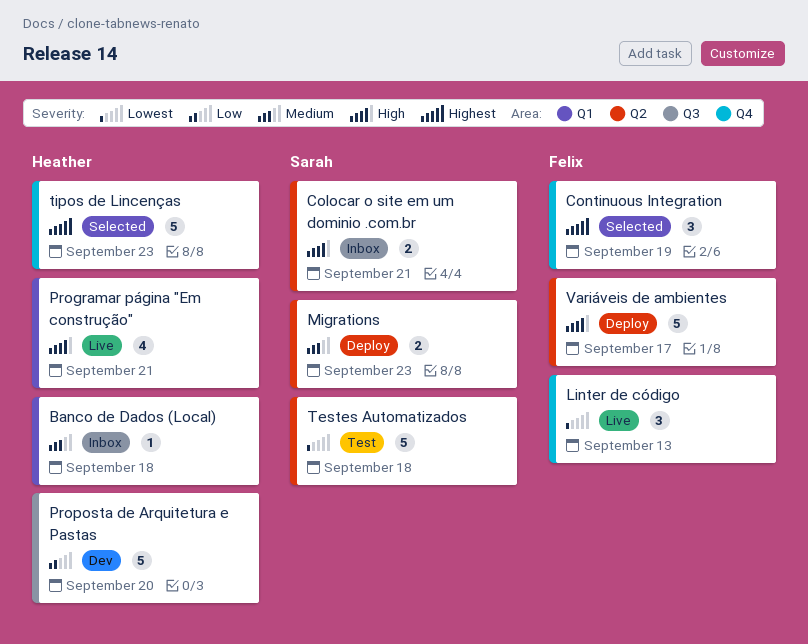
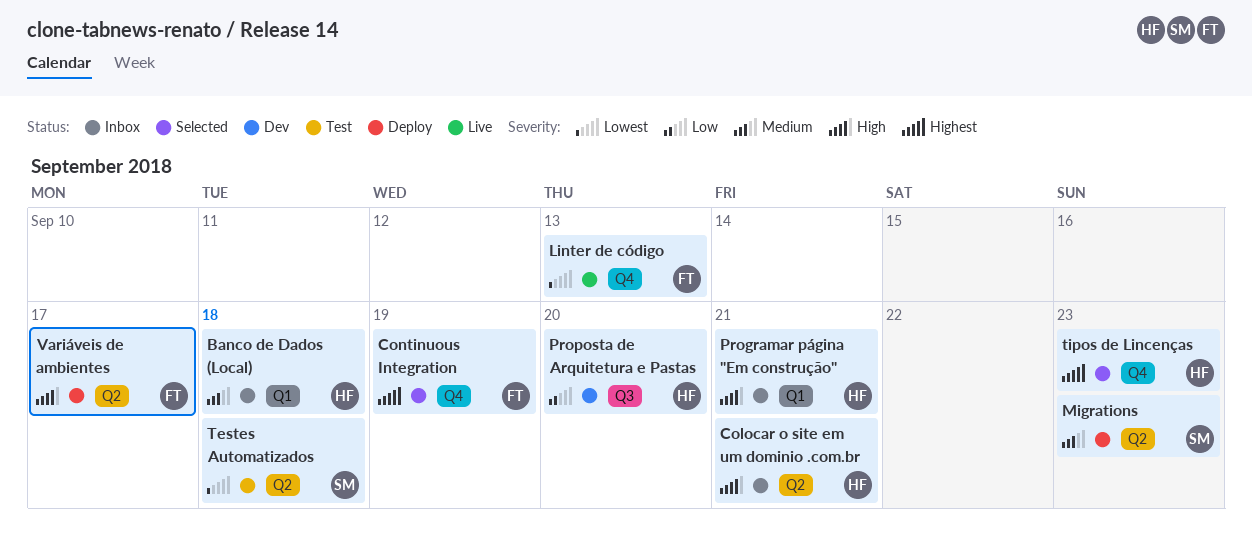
Colocar o site em um dominio .com.br, owner: Sarah -> Heather
Programar página "Em construção", status: Live -> Inbox

